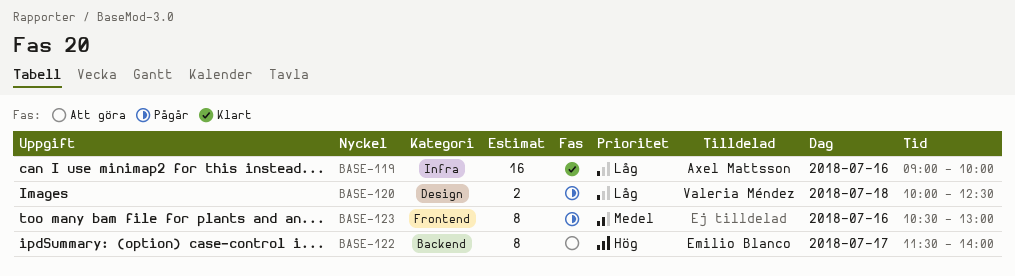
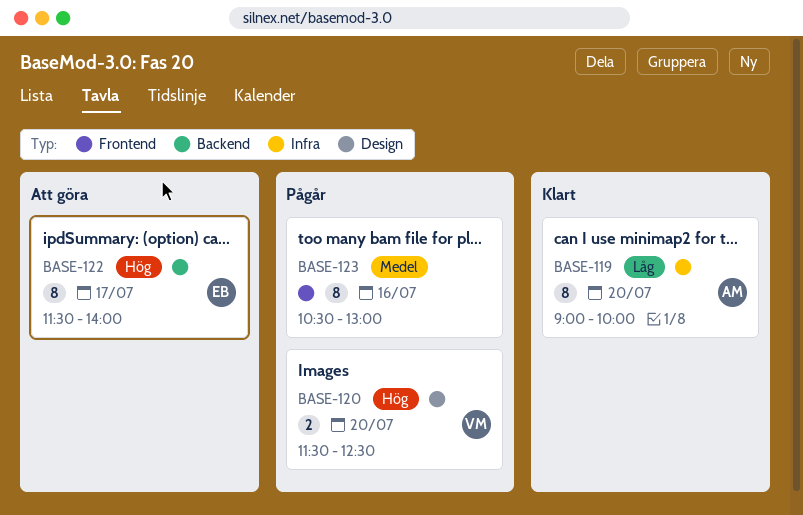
BASE-119, estimate: 16 -> 8
BASE-119, day: Jul 16 -> Jul 20
BASE-120, priority: Låg -> Hög
BASE-120, day: Jul 18 -> Jul 20
BASE-120, begins: 10:00 -> 11:30

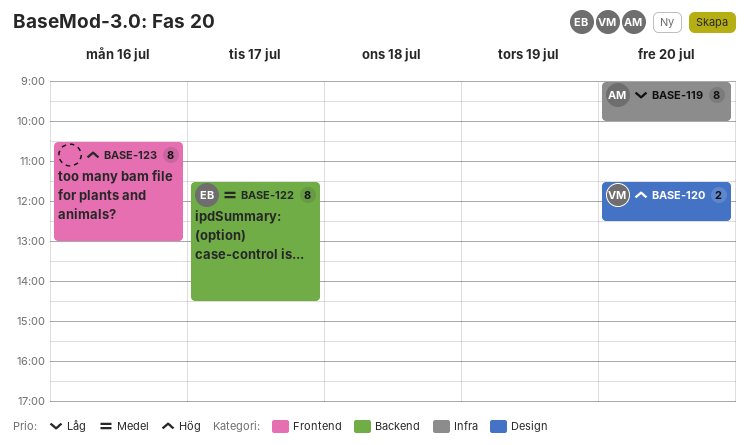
BASE-122, priority: Hög -> Medel
BASE-122, ends: 14:00 -> 14:30
BASE-123, priority: Medel -> Hög

